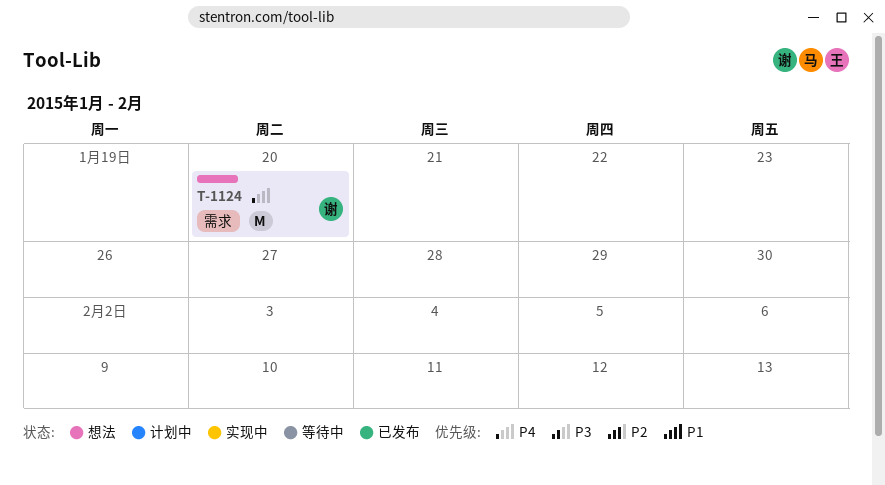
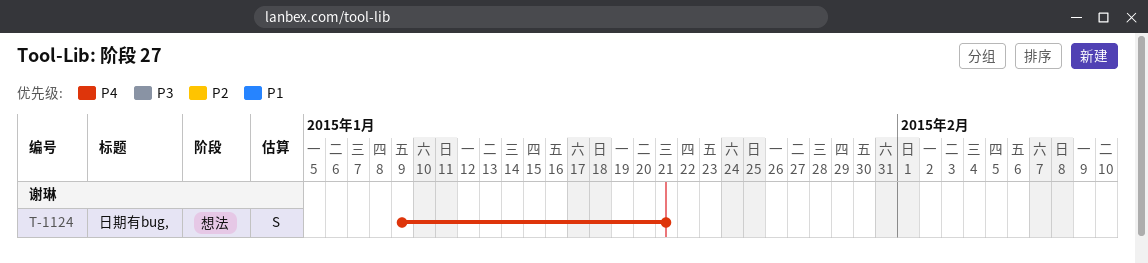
T-1124, estimate: M -> S
T-1124, due: Jan 20 -> Jan 21

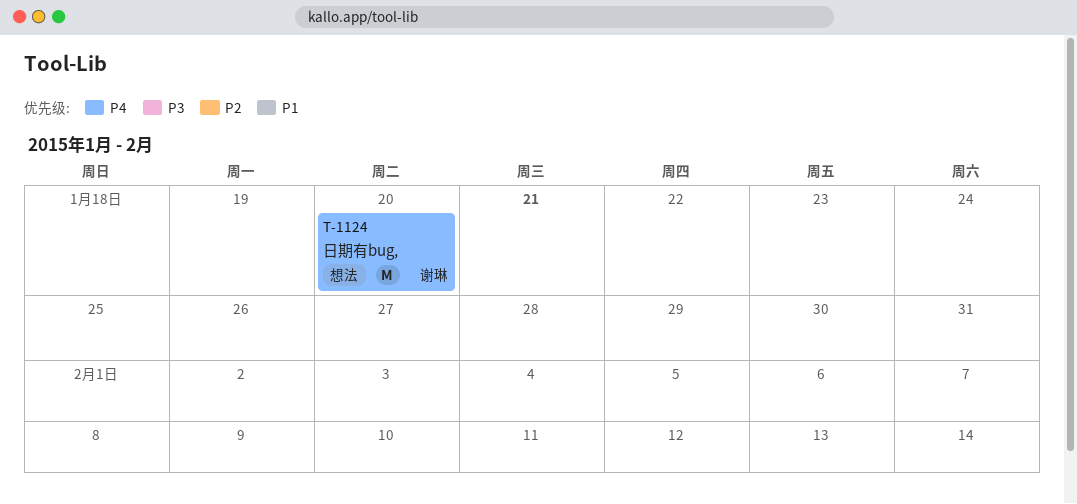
T-1124, estimate: S -> M
T-1124, due: Jan 21 -> Jan 20

